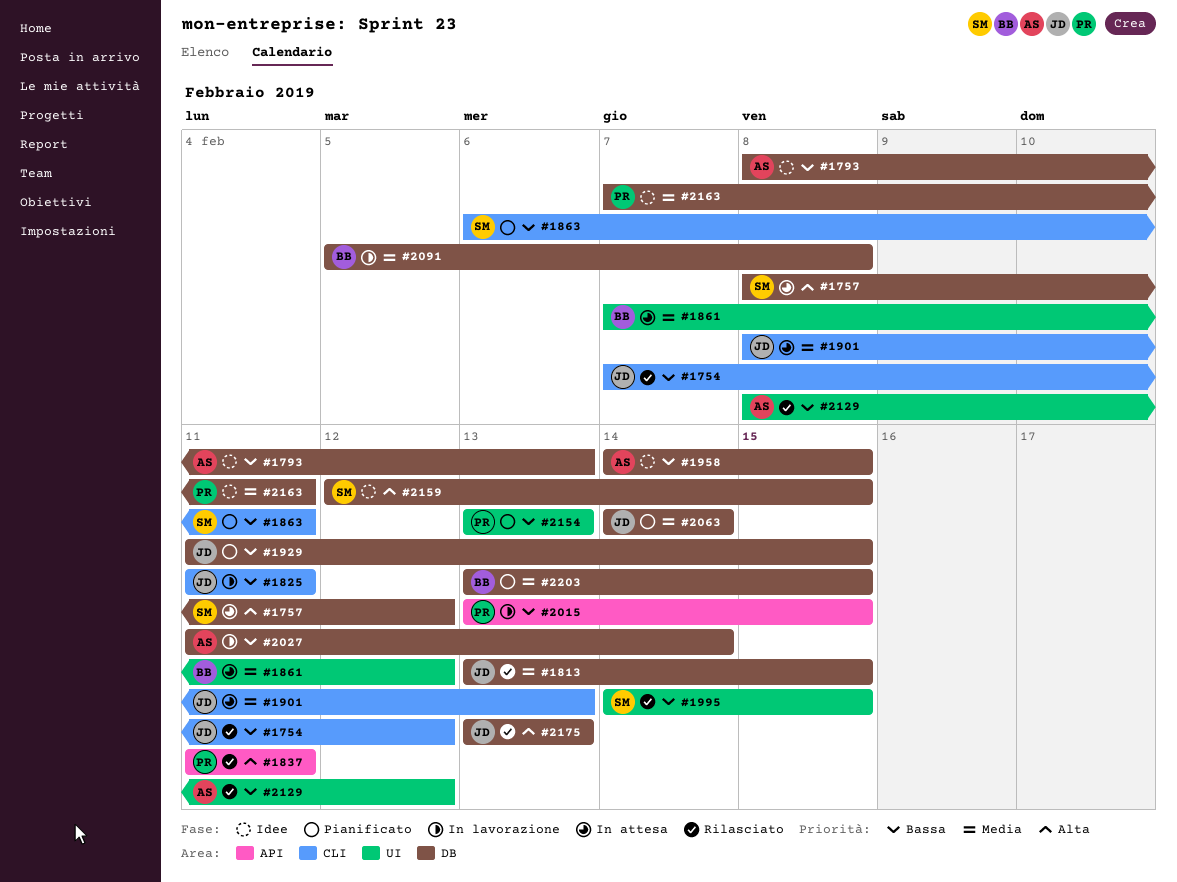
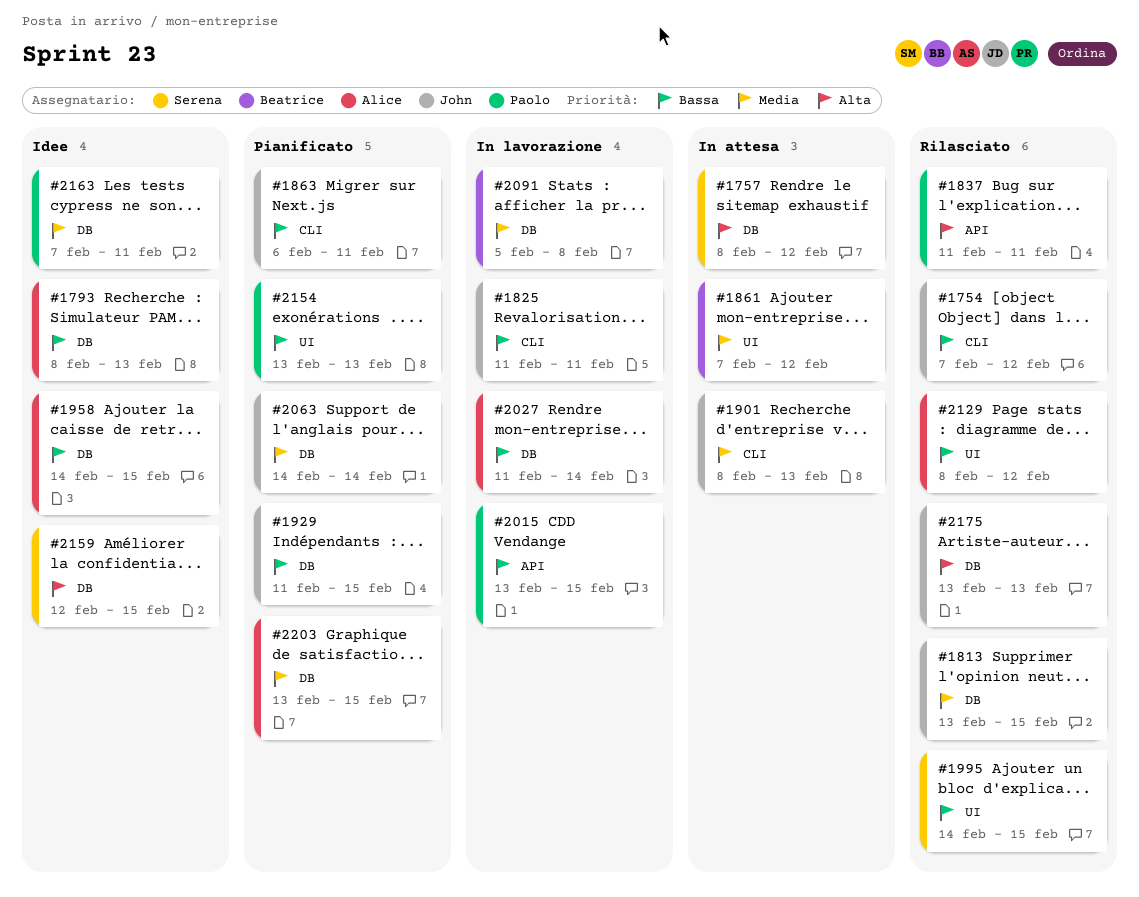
#1863, owner: Serena -> John
#2203, owner: Beatrice -> Alice

